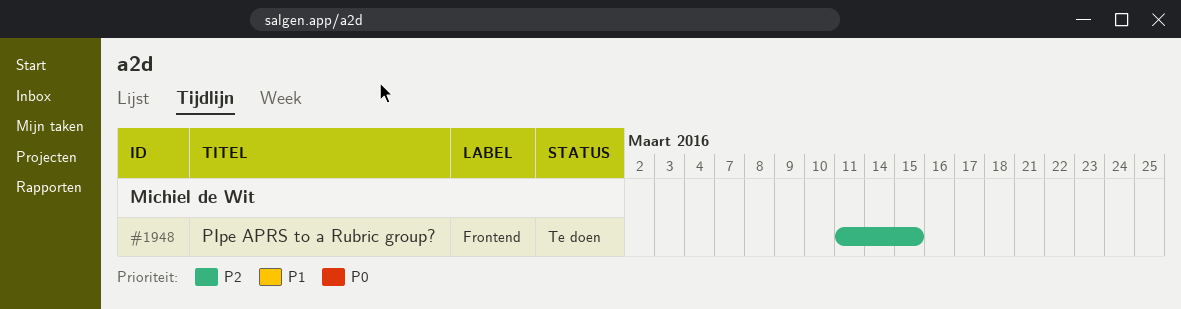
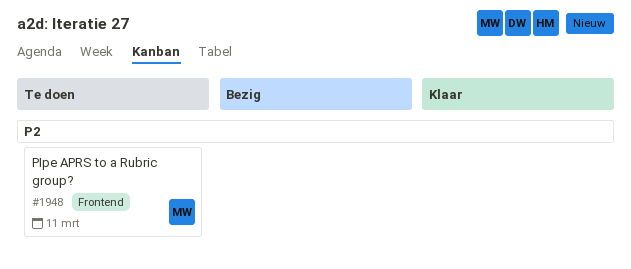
#1948, due: Mar 15 -> Mar 11

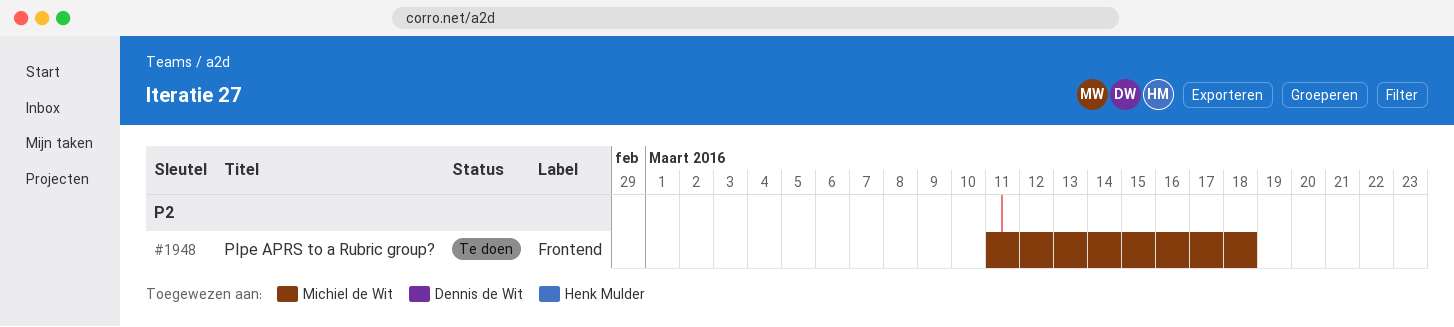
#1948, due: Mar 11 -> Mar 18

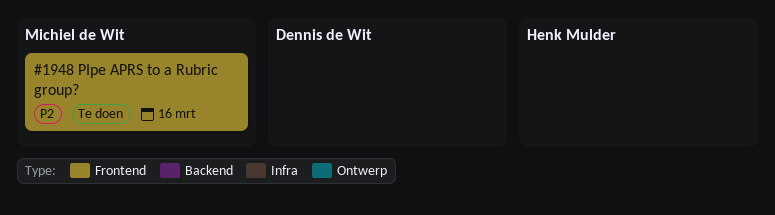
#1948, due: Mar 18 -> Mar 16

